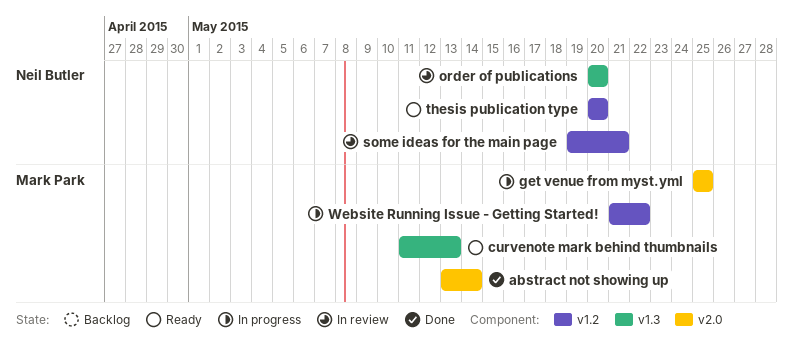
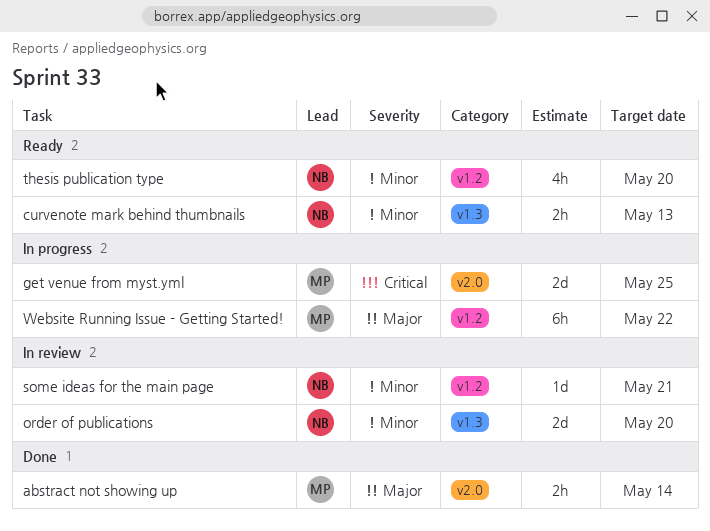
curvenote mark behind thumbnails, owner: Mark Park -> Neil Butler

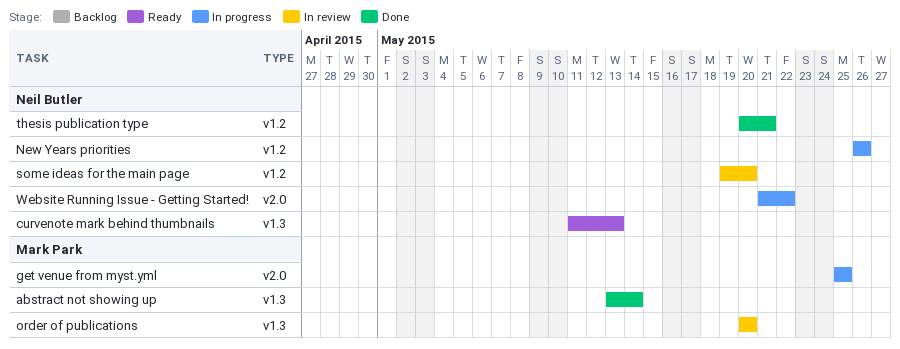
abstract not showing up, label: v2.0 -> v1.3
New Years priorities: none -> present
order of publications, owner: Neil Butler -> Mark Park
some ideas for the main page, due: May 21 -> May 20
thesis publication type, status: Ready -> Done
thesis publication type, due: May 20 -> May 21
Website Running Issue - Getting Started!, owner: Mark Park -> Neil Butler
Website Running Issue - Getting Started!, label: v1.2 -> v2.0

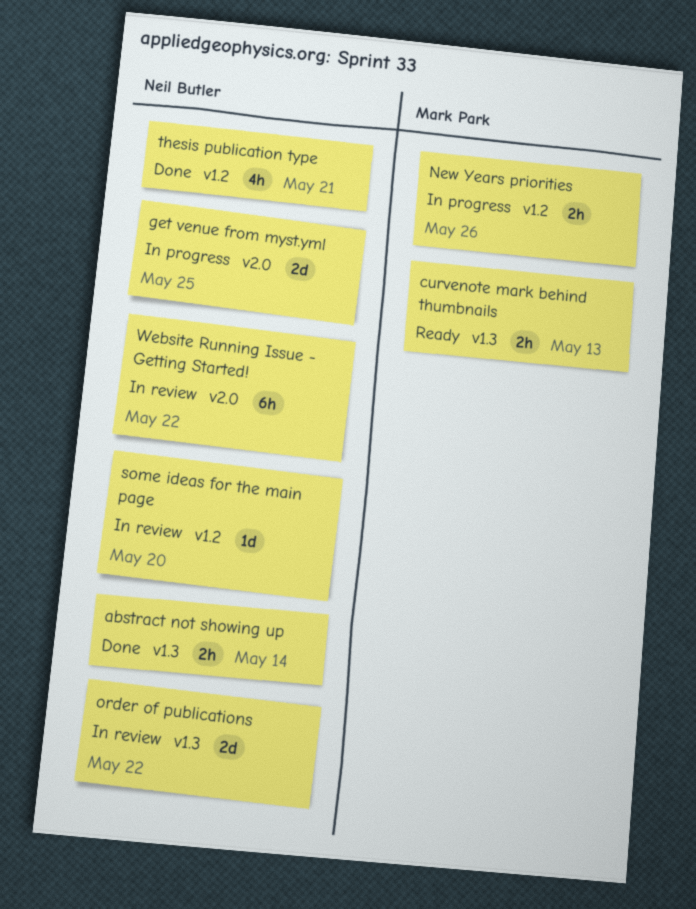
abstract not showing up, owner: Mark Park -> Neil Butler
curvenote mark behind thumbnails, owner: Neil Butler -> Mark Park
get venue from myst.yml, owner: Mark Park -> Neil Butler
New Years priorities, owner: Neil Butler -> Mark Park
order of publications, owner: Mark Park -> Neil Butler
order of publications, due: May 20 -> May 22
Website Running Issue - Getting Started!, status: In progress -> In review

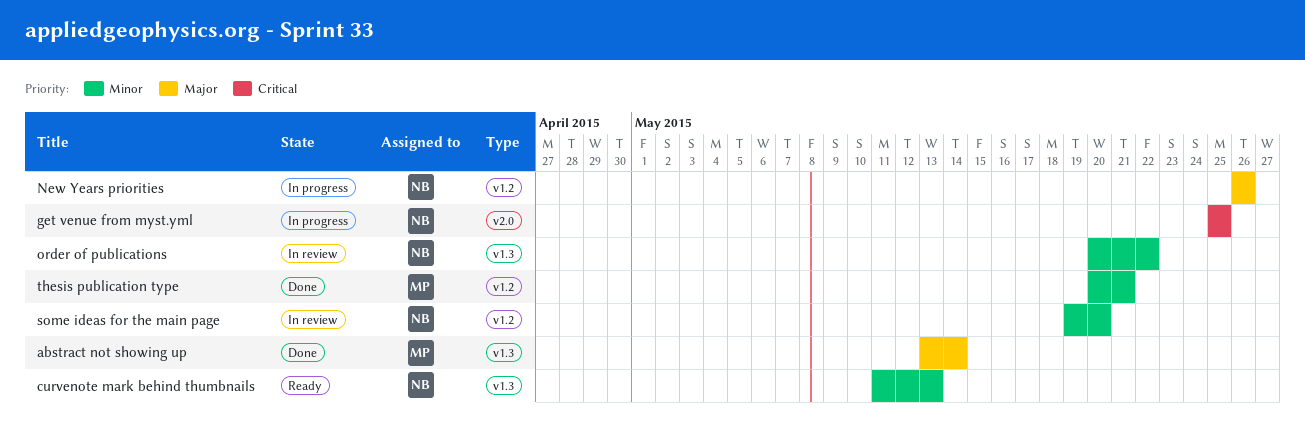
abstract not showing up, owner: Neil Butler -> Mark Park
curvenote mark behind thumbnails, owner: Mark Park -> Neil Butler
New Years priorities, owner: Mark Park -> Neil Butler
thesis publication type, owner: Neil Butler -> Mark Park
Website Running Issue - Getting Started!: present -> none

